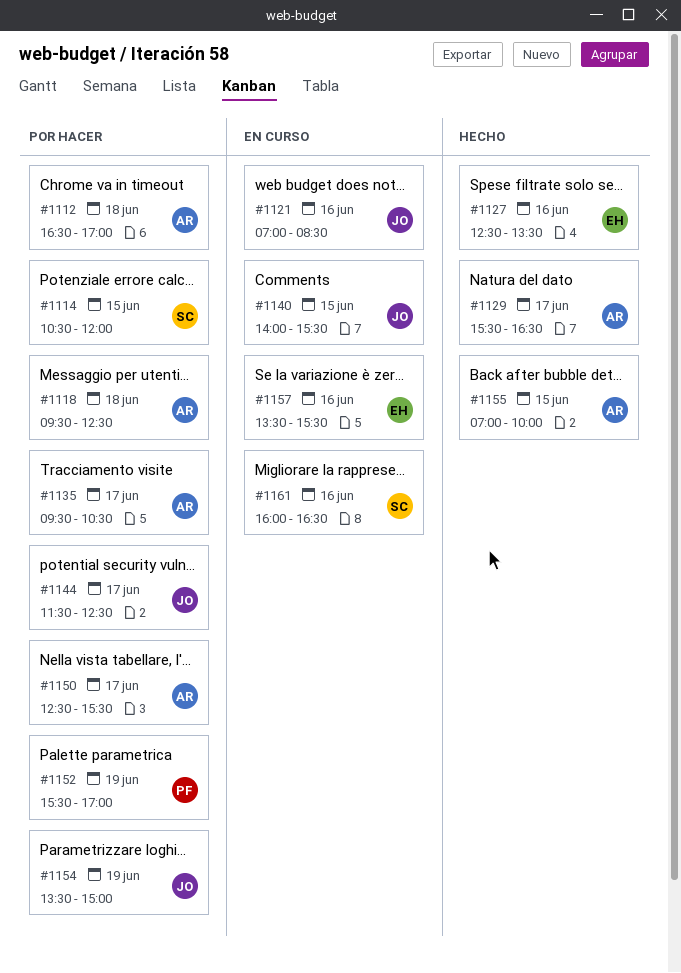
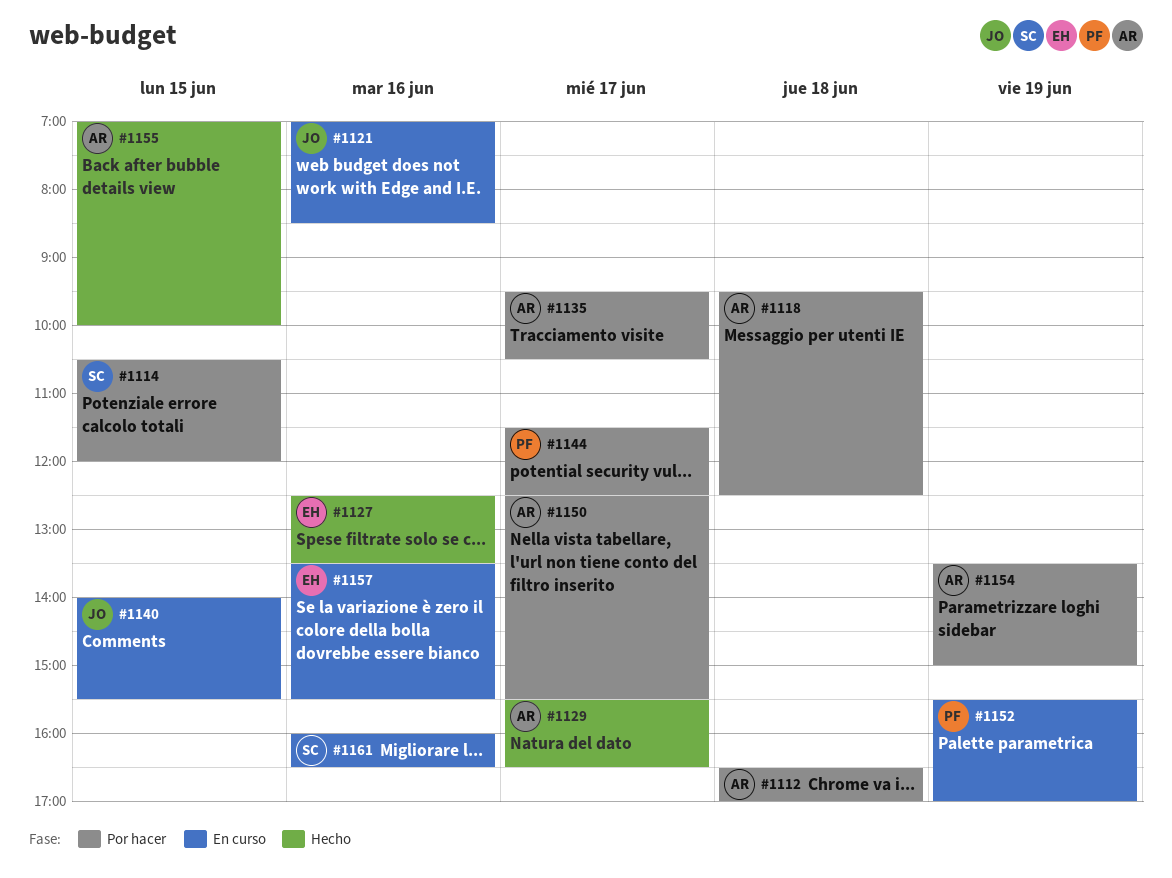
#1144, owner: JO -> PF
#1152, status: Por hacer -> En curso
#1154, owner: JO -> AR

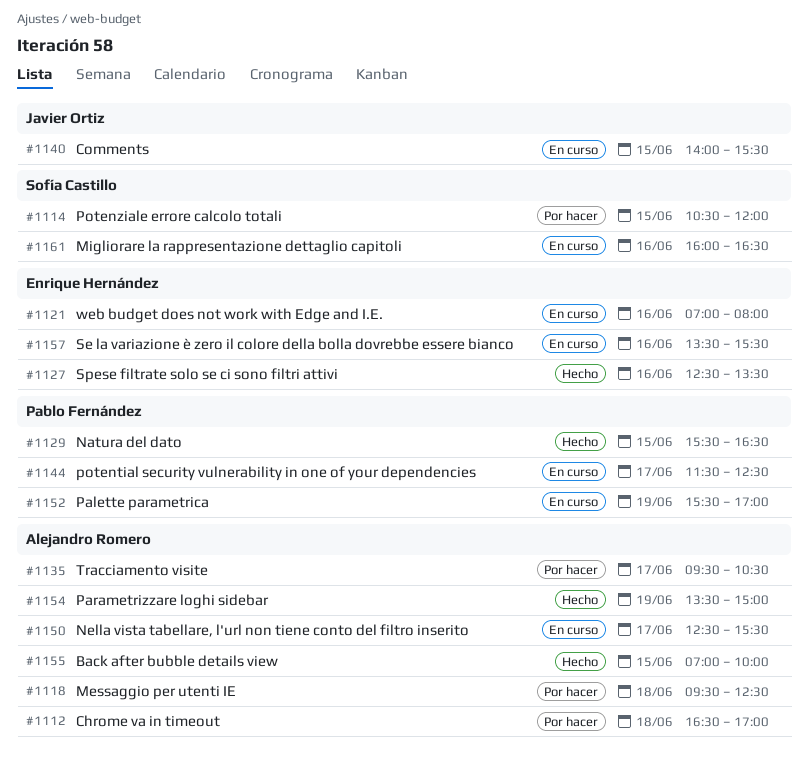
#1121, owner: Javier Ortiz -> Enrique Hernández
#1121, ends: 08:30 -> 08:00
#1129, owner: Alejandro Romero -> Pablo Fernández
#1129, day: Jun 17 -> Jun 15
#1144, status: Por hacer -> En curso
#1150, status: Por hacer -> En curso
#1154, status: Por hacer -> Hecho

